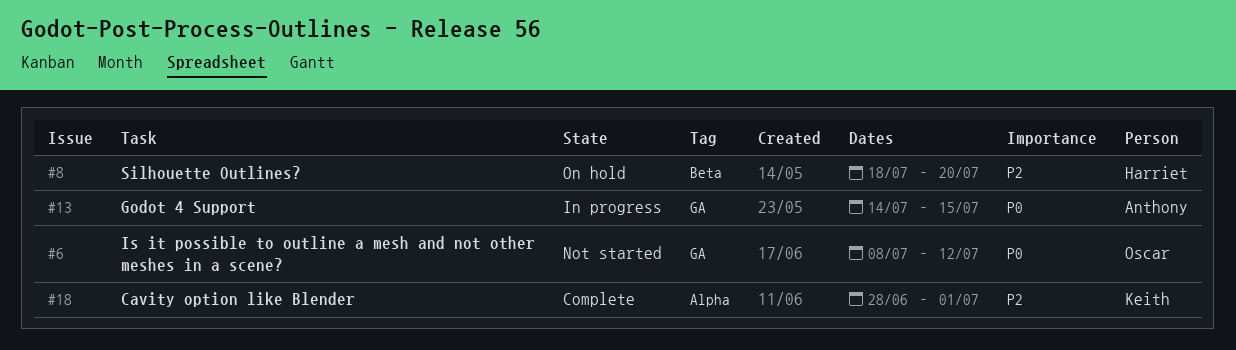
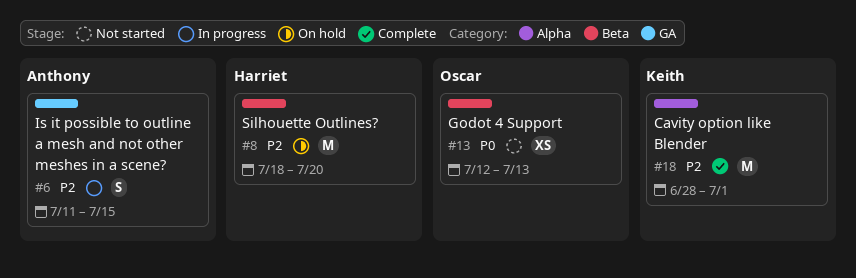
#6, status: Not started -> In progress
#6, owner: Oscar -> Anthony
#6, priority: P0 -> P2
#6, start: Jul 8 -> Jul 11
#6, due: Jul 12 -> Jul 15
#13, status: In progress -> Not started
#13, owner: Anthony -> Oscar
#13, label: GA -> Beta
#13, start: Jul 14 -> Jul 12
#13, due: Jul 15 -> Jul 13

